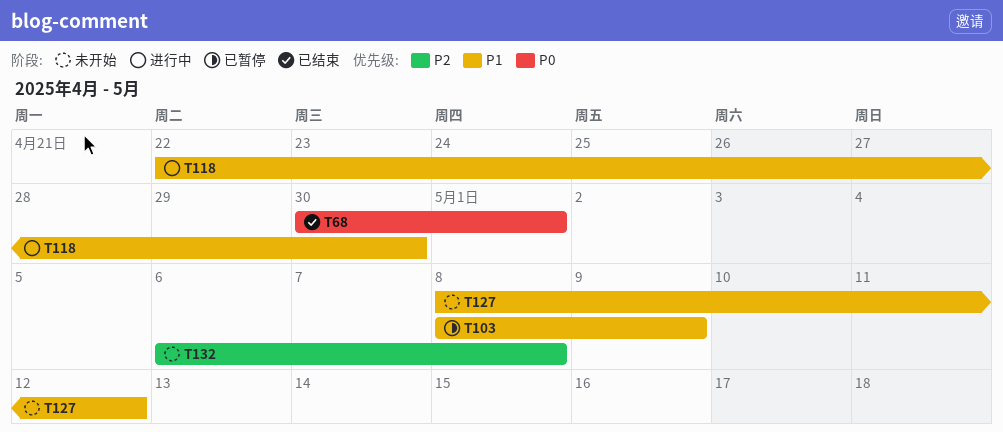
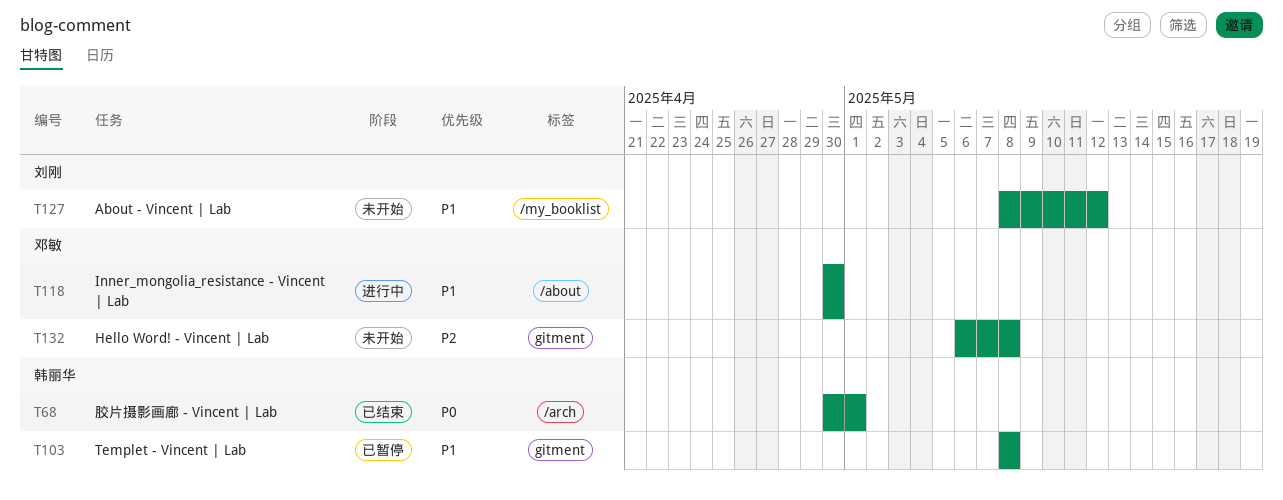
T103, due: May 9 -> May 8
T118, start: Apr 22 -> Apr 30

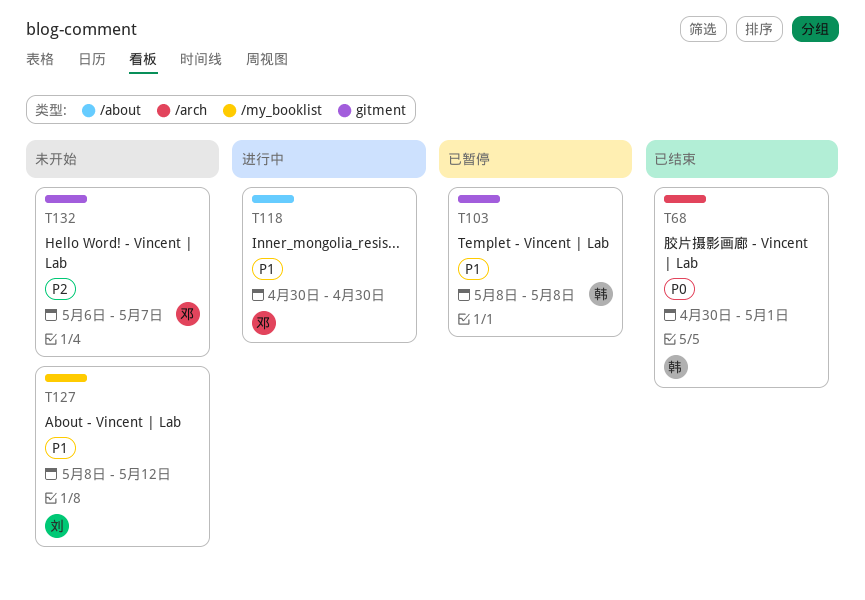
T132, due: May 8 -> May 7

